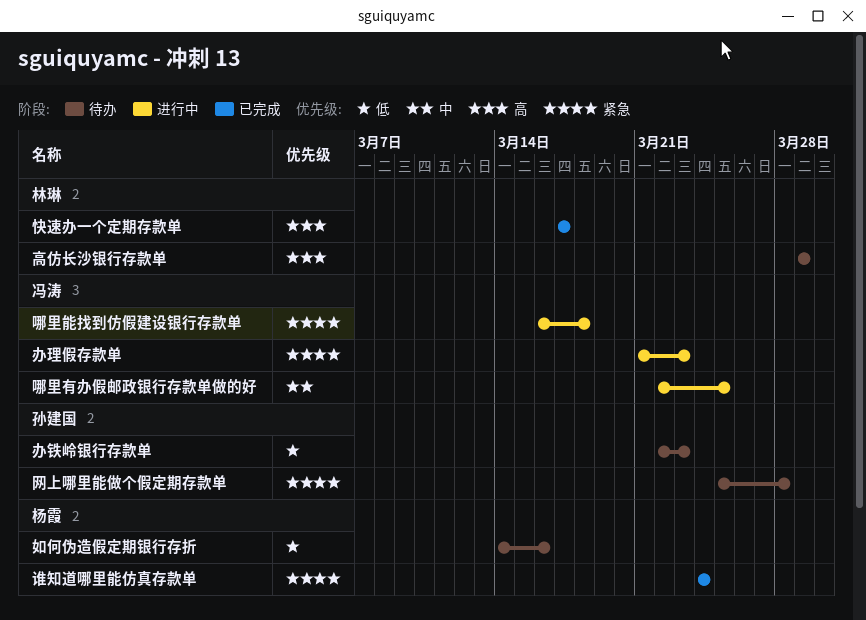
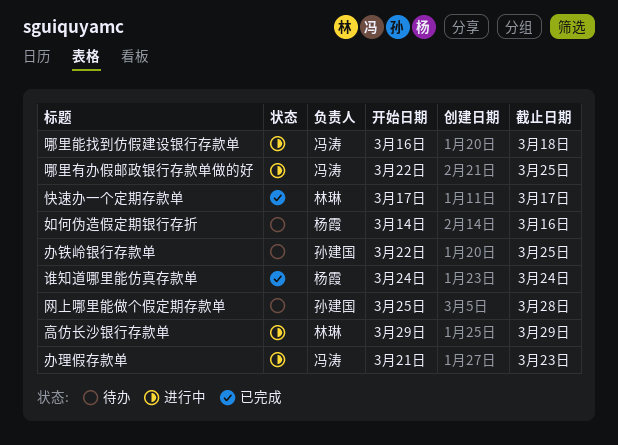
办铁岭银行存款单, due: Mar 23 -> Mar 25
高仿长沙银行存款单, status: 待办 -> 进行中

